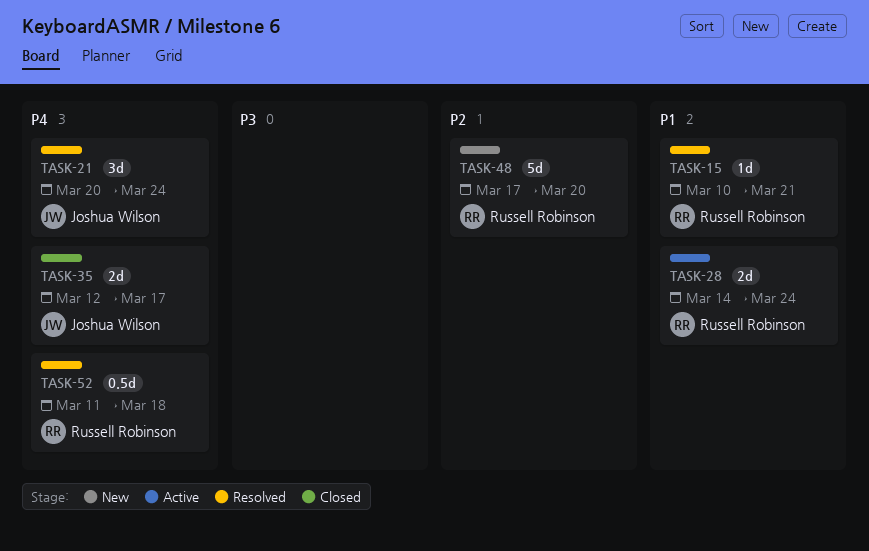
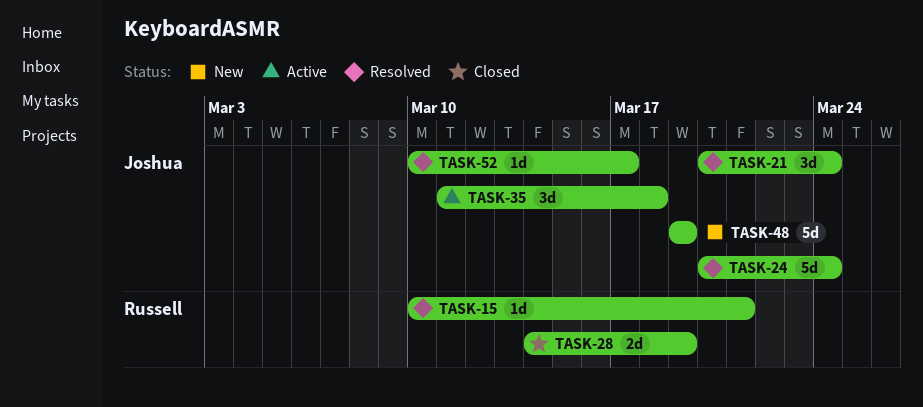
TASK-24: none -> present
TASK-28, status: Active -> Closed
TASK-28, due: Mar 24 -> Mar 19
TASK-35, status: Closed -> Active
TASK-35, estimate: 2d -> 3d
TASK-35, start: Mar 12 -> Mar 11
TASK-35, due: Mar 17 -> Mar 18
TASK-48, owner: Russell Robinson -> Joshua Wilson
TASK-48, start: Mar 17 -> Mar 19
TASK-48, due: Mar 20 -> Mar 19
TASK-52, owner: Russell Robinson -> Joshua Wilson
TASK-52, estimate: 0.5d -> 1d
TASK-52, start: Mar 11 -> Mar 10
TASK-52, due: Mar 18 -> Mar 17

